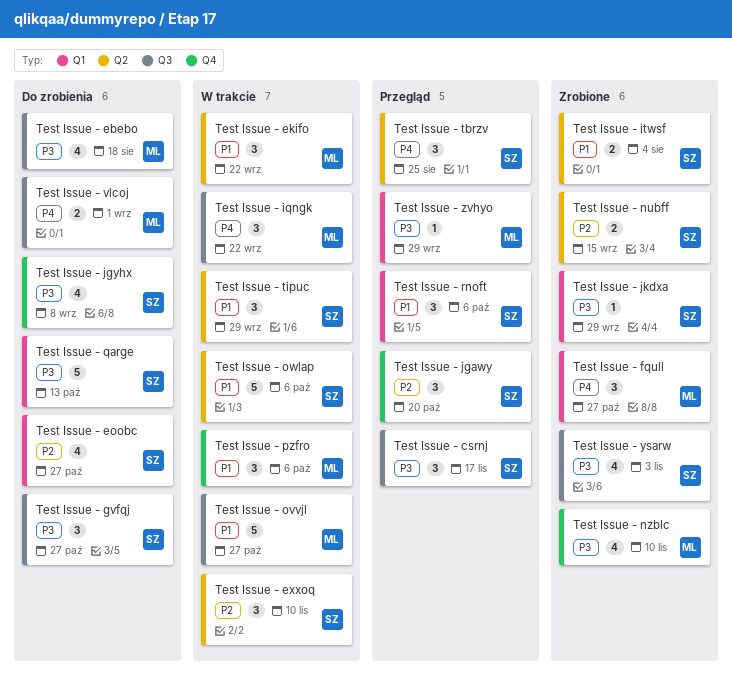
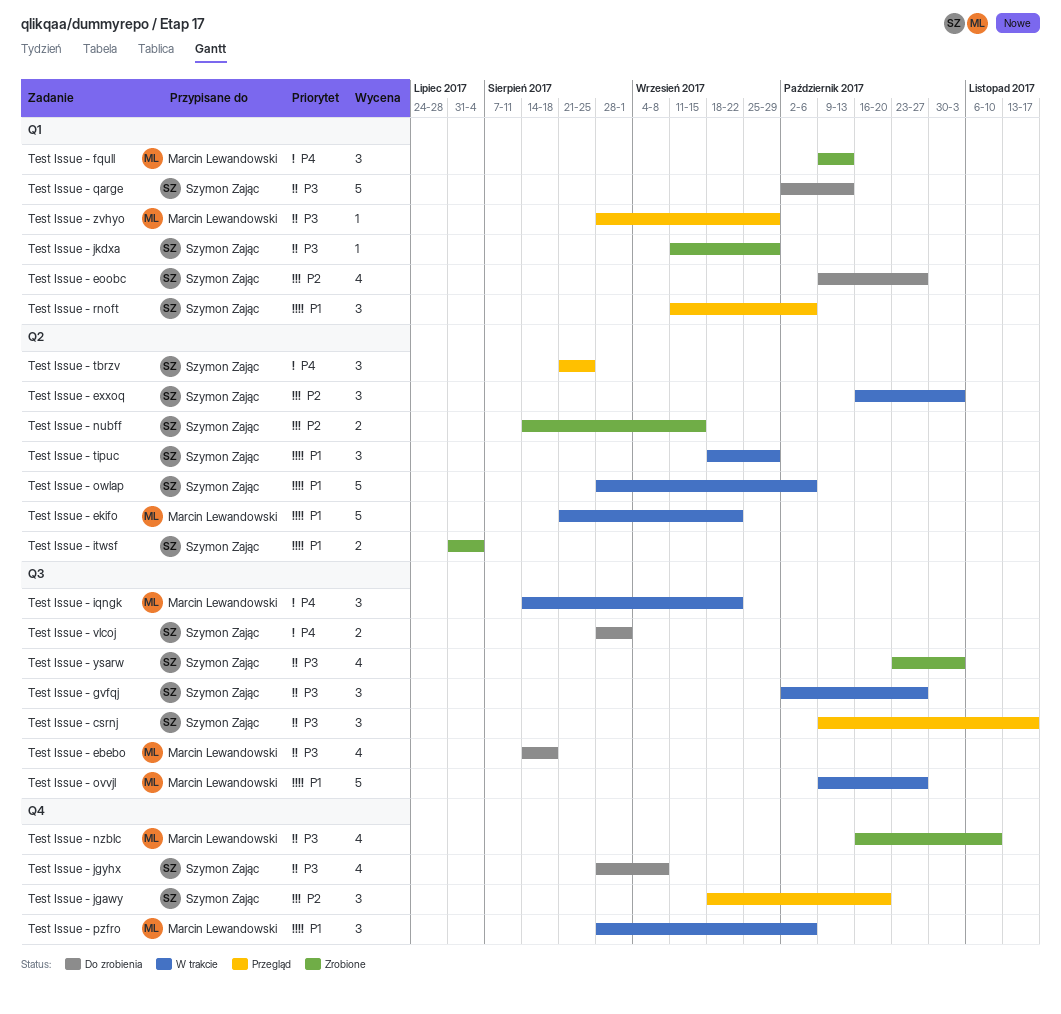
Test Issue - ekifo, estimate: 3 -> 5
Test Issue - exxoq, due: Nov 10 -> Nov 3
Test Issue - fqull, due: Oct 27 -> Oct 13
Test Issue - gvfqj, status: Do zrobienia -> W trakcie
Test Issue - vlcoj, owner: Marcin Lewandowski -> Szymon Zając

